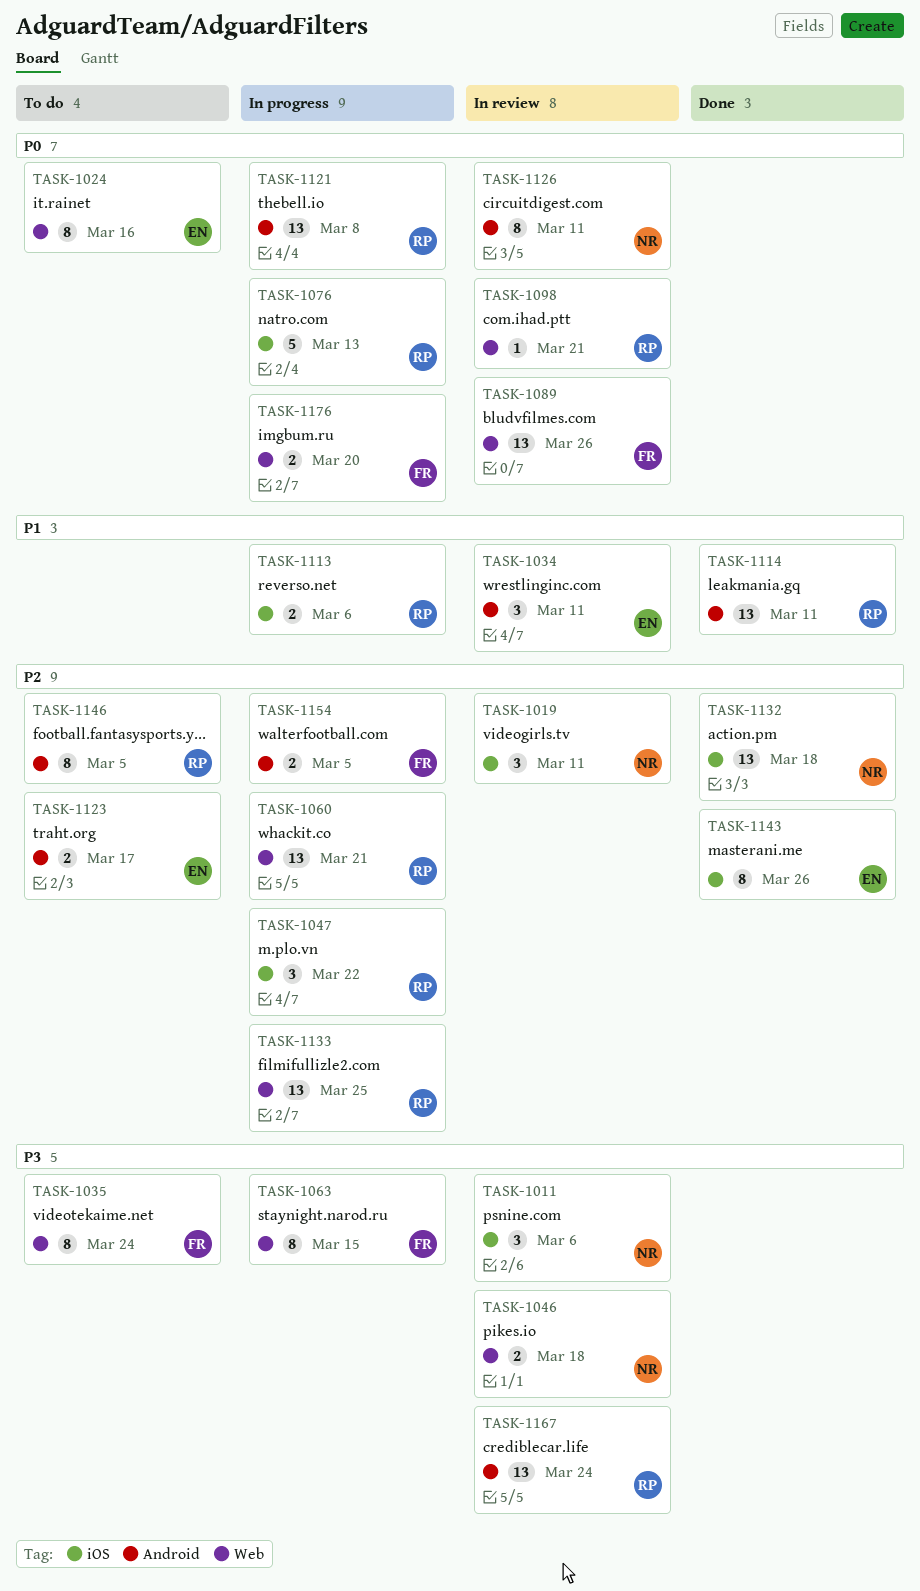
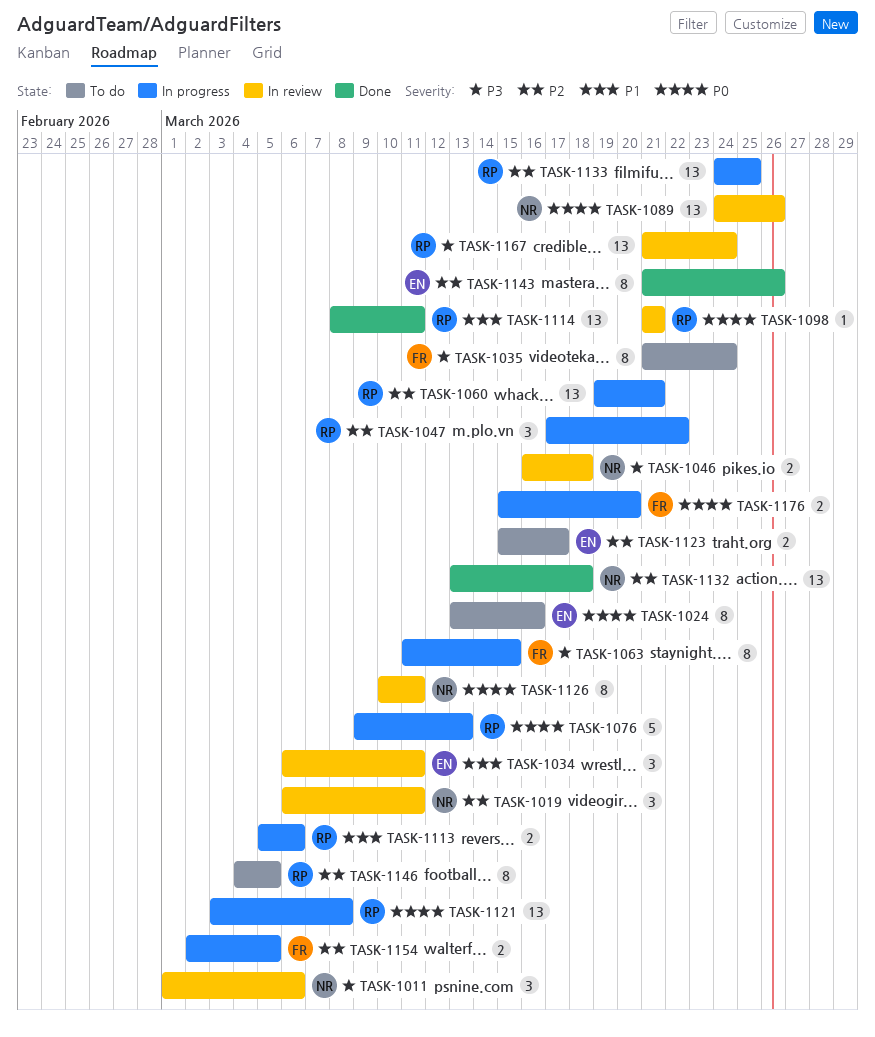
TASK-1089, owner: FR -> NR

